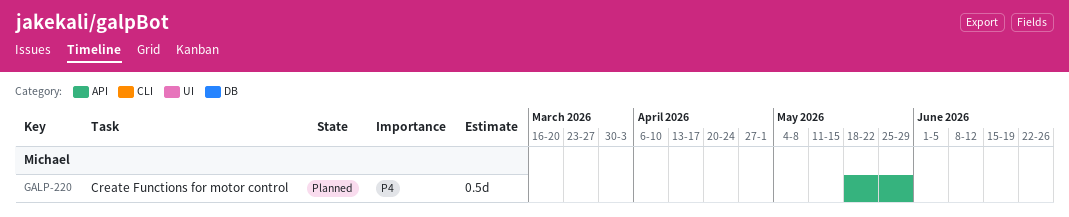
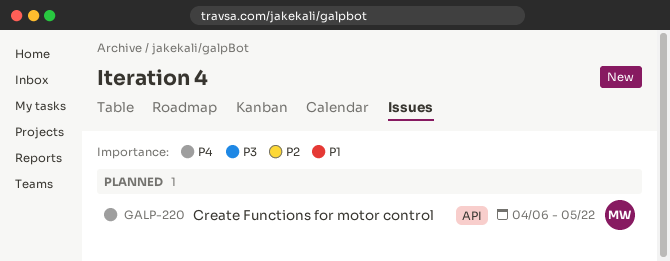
GALP-220, start: May 18 -> Apr 6
GALP-220, due: May 29 -> May 22

